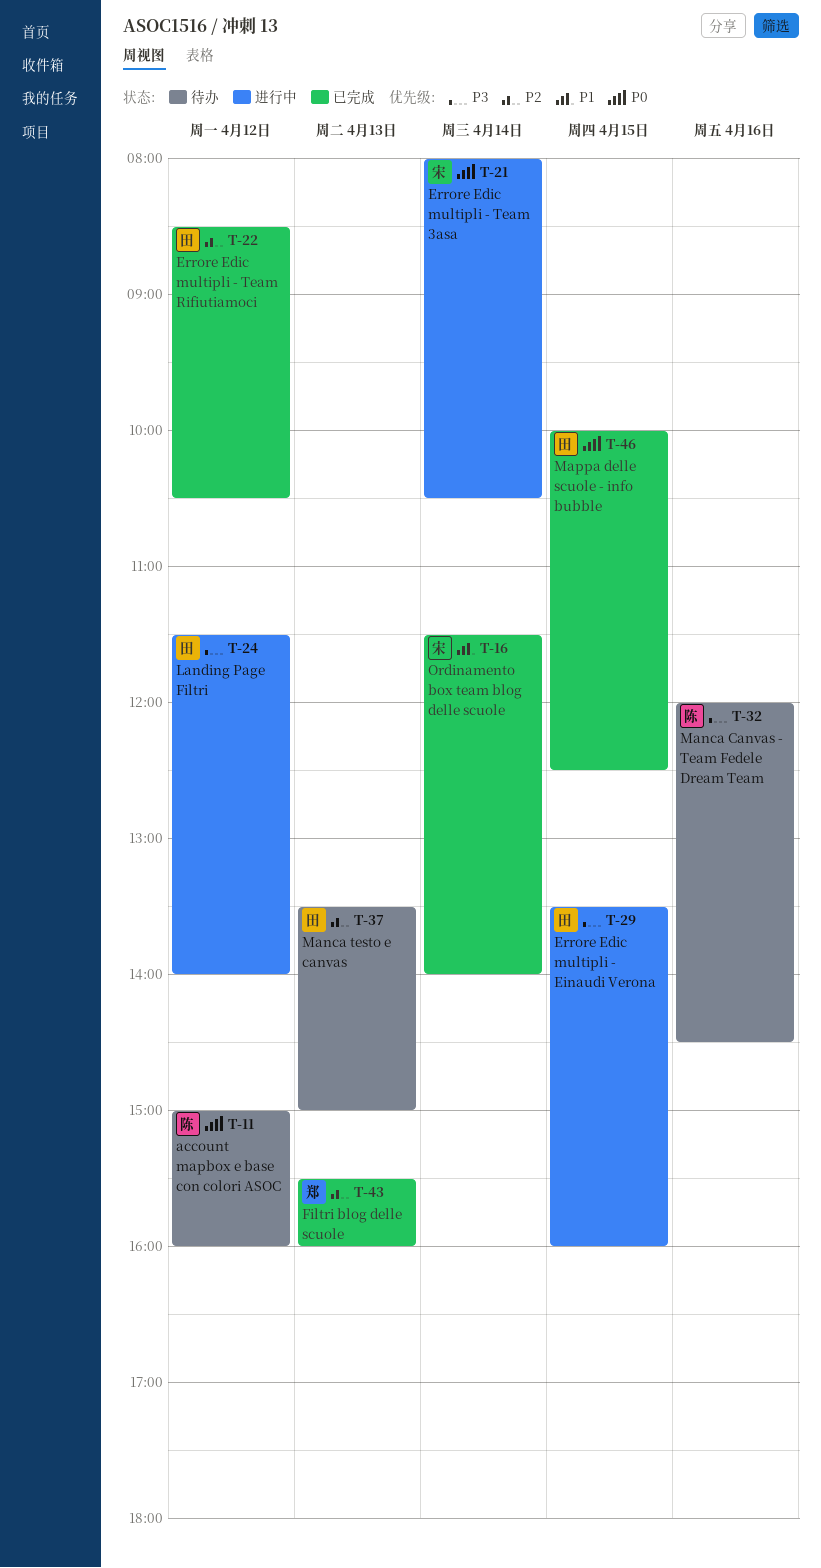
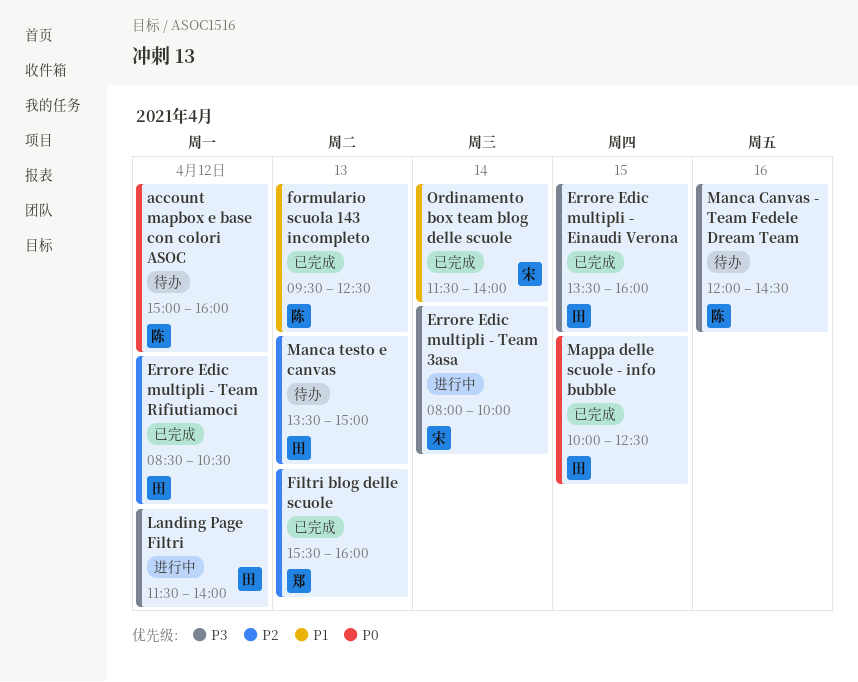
Errore Edic multipli - Einaudi Verona, status: 进行中 -> 已完成
Errore Edic multipli - Team 3asa, priority: P0 -> P3
Errore Edic multipli - Team 3asa, ends: 10:30 -> 10:00
formulario scuola 143 incompleto: none -> present

